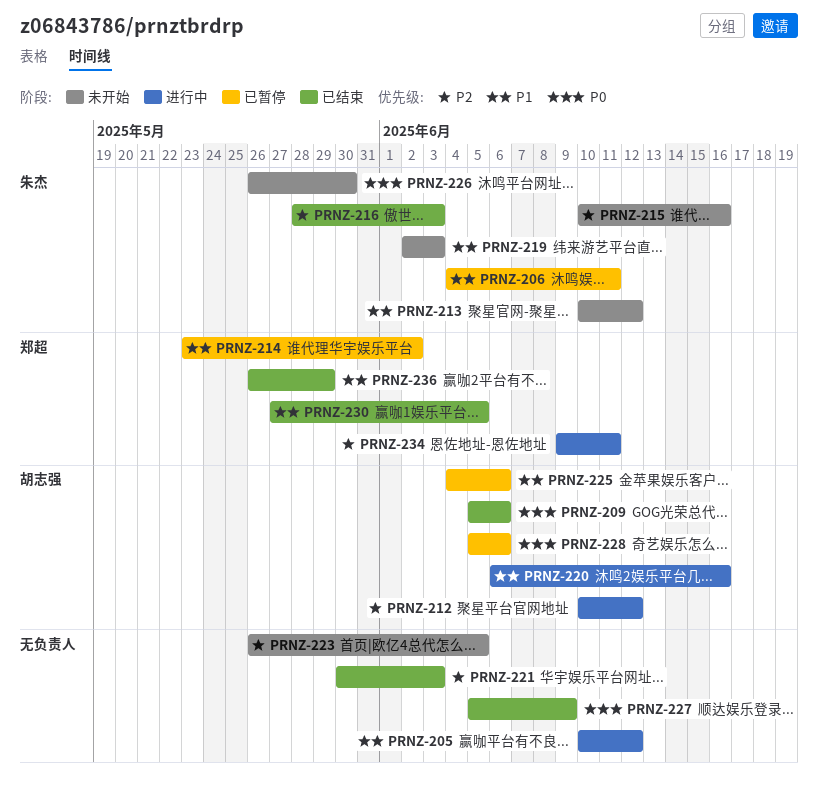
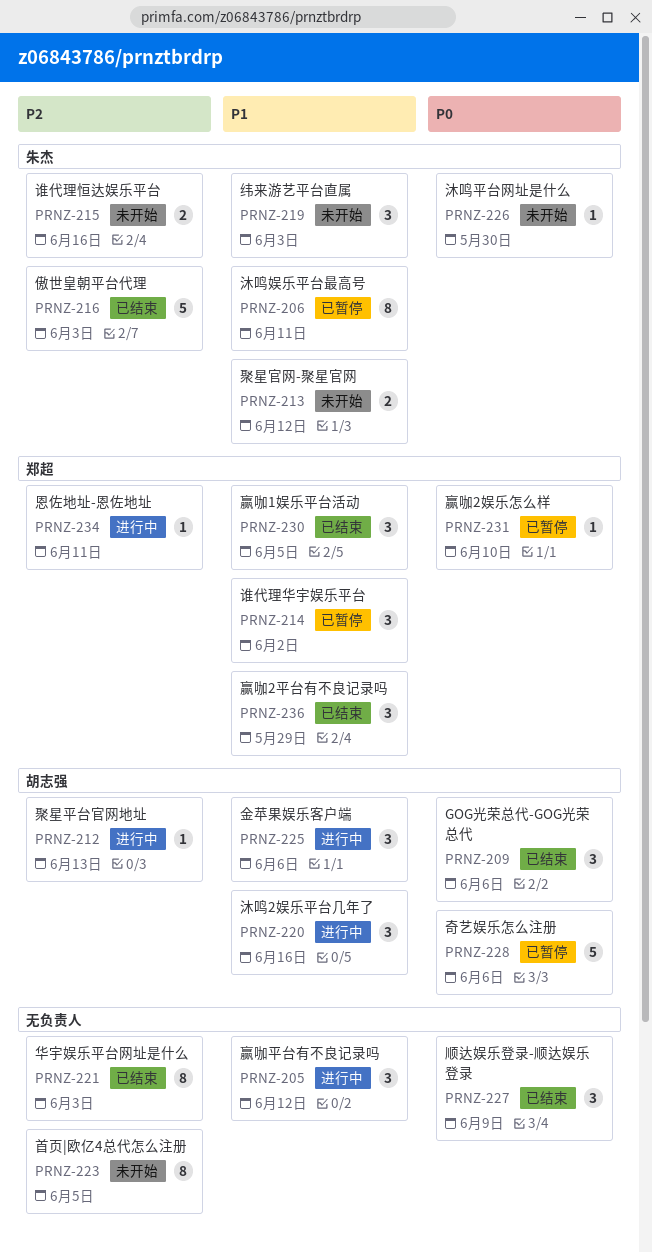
PRNZ-212, due: Jun 12 -> Jun 13
PRNZ-225, status: 已暂停 -> 进行中
PRNZ-231: none -> present

